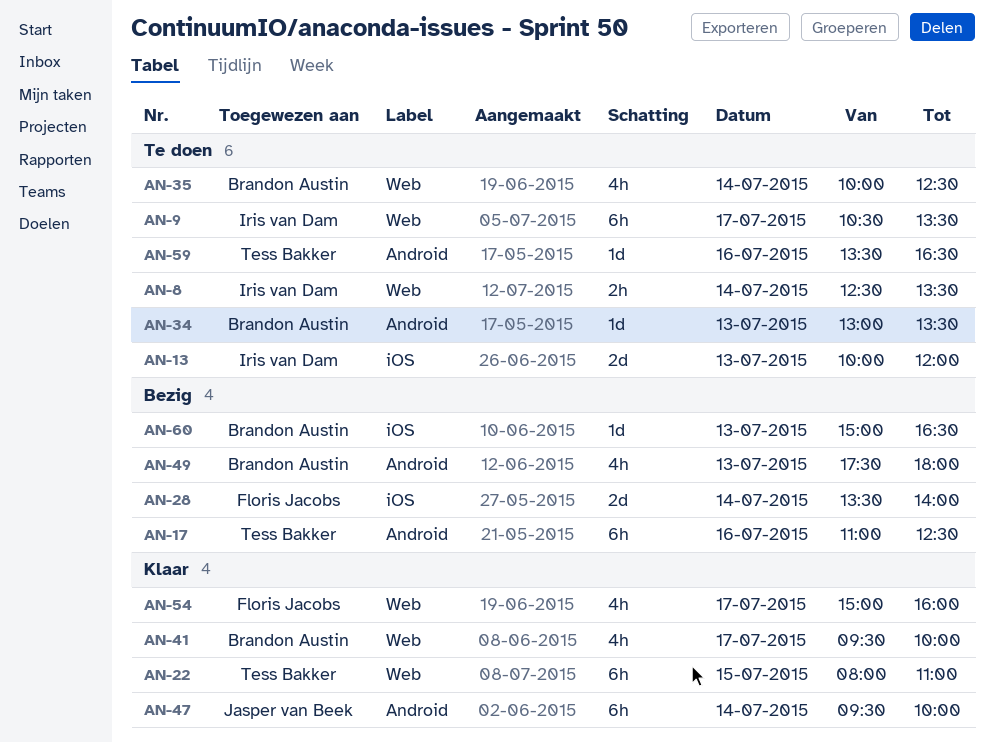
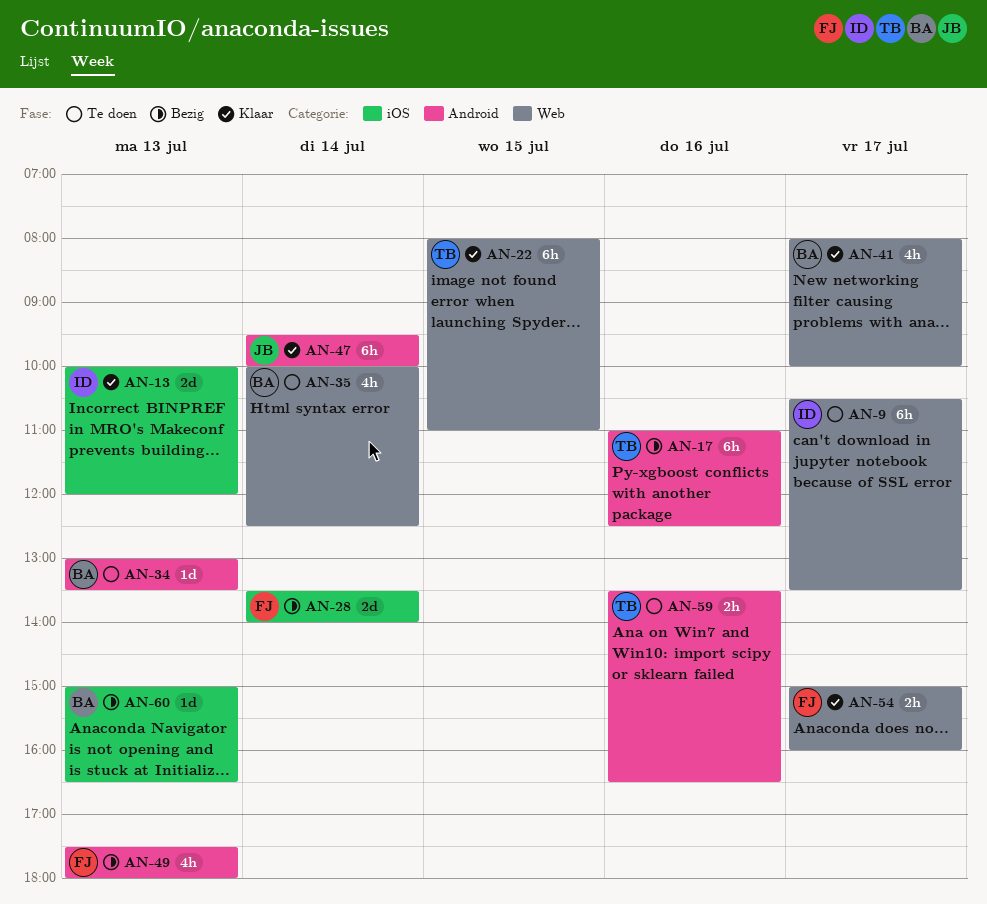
AN-8: present -> none
AN-13, status: Te doen -> Klaar
AN-41, begins: 09:30 -> 08:00
AN-49, owner: Brandon Austin -> Floris Jacobs
AN-54, estimate: 4h -> 2h
AN-59, estimate: 1d -> 2h

